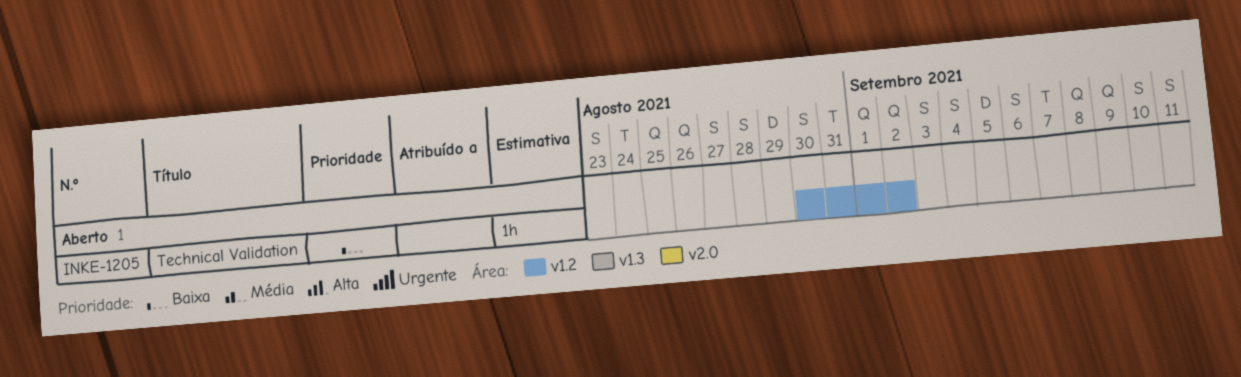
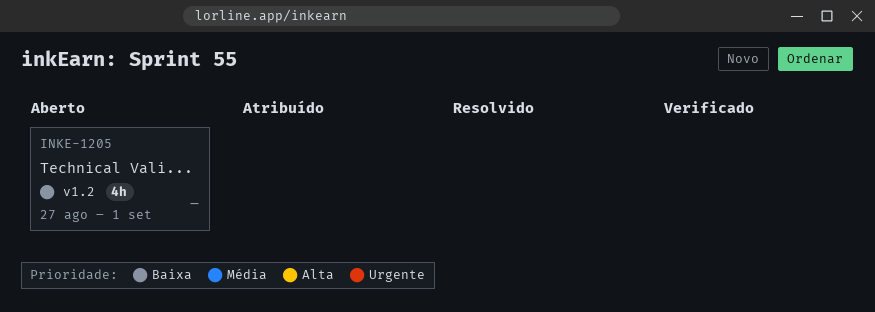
INKE-1205, estimate: 1h -> 4h
INKE-1205, start: Aug 30 -> Aug 27
INKE-1205, due: Sep 2 -> Sep 1

